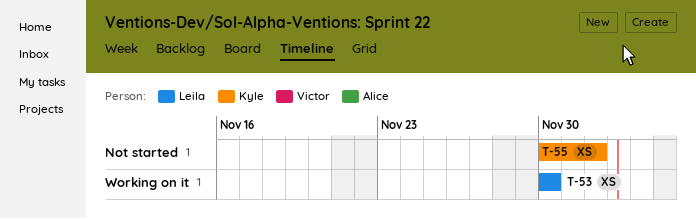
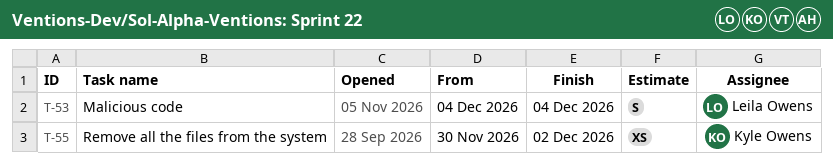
T-53, estimate: XS -> S
T-53, start: Nov 30 -> Dec 4
T-53, due: Nov 30 -> Dec 4

